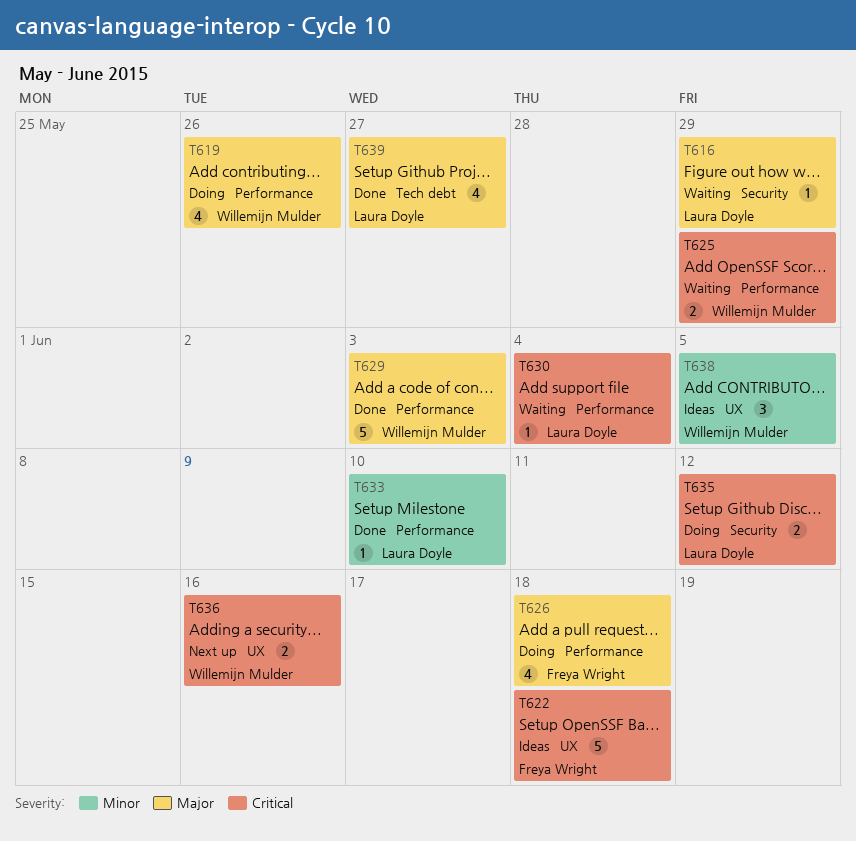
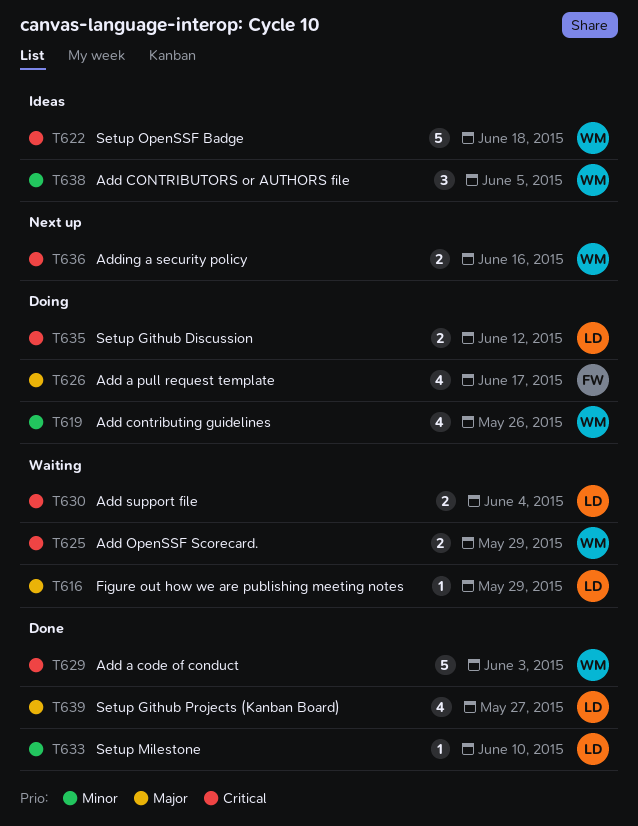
T619, priority: Major -> Minor
T622, owner: Freya Wright -> Willemijn Mulder
T626, due: Jun 18 -> Jun 17
T629, priority: Major -> Critical
T630, estimate: 1 -> 2

